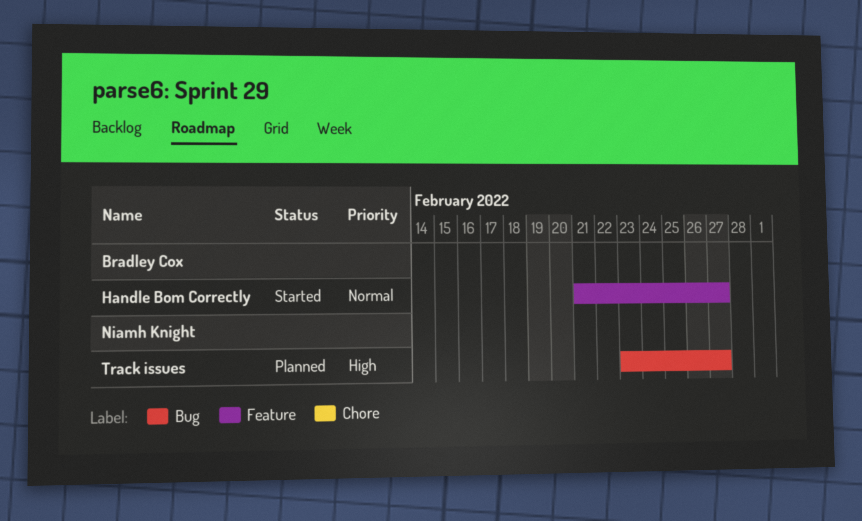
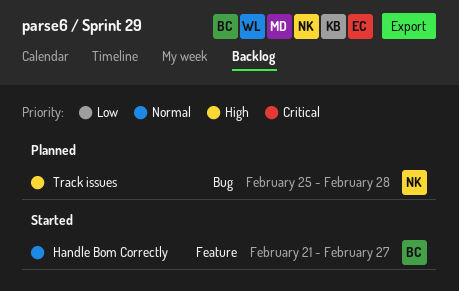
Track issues, start: Feb 23 -> Feb 25
Track issues, due: Feb 27 -> Feb 28

